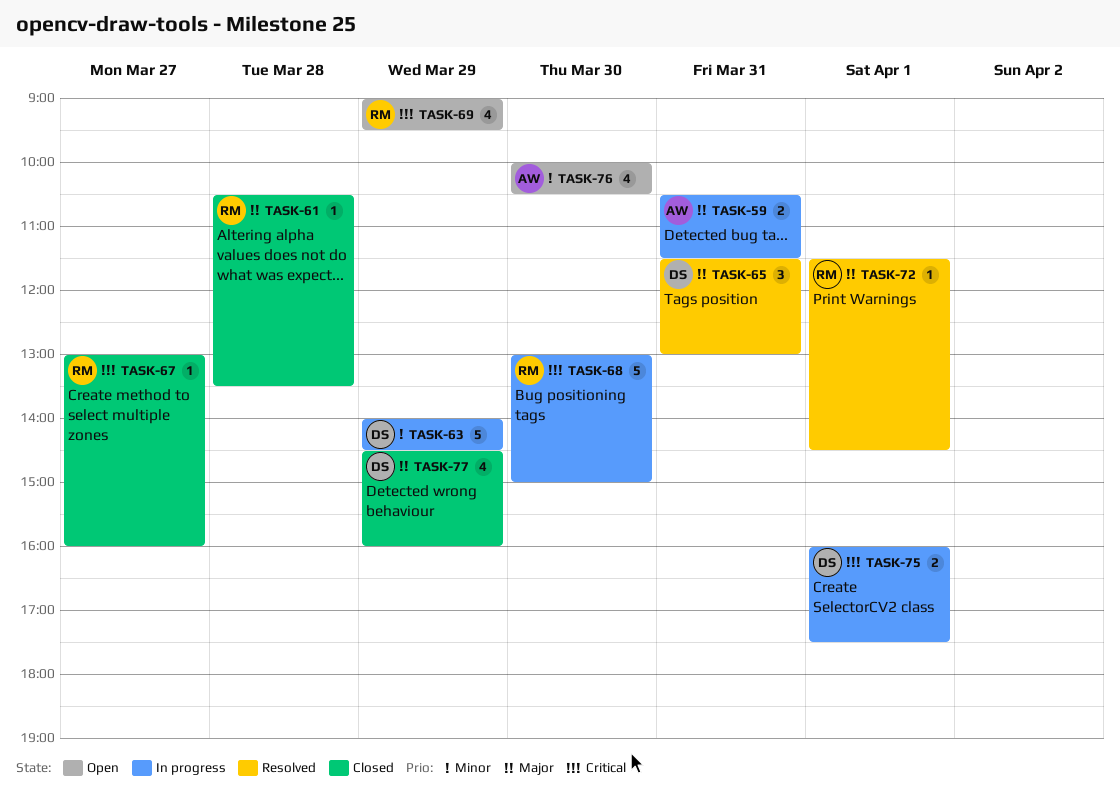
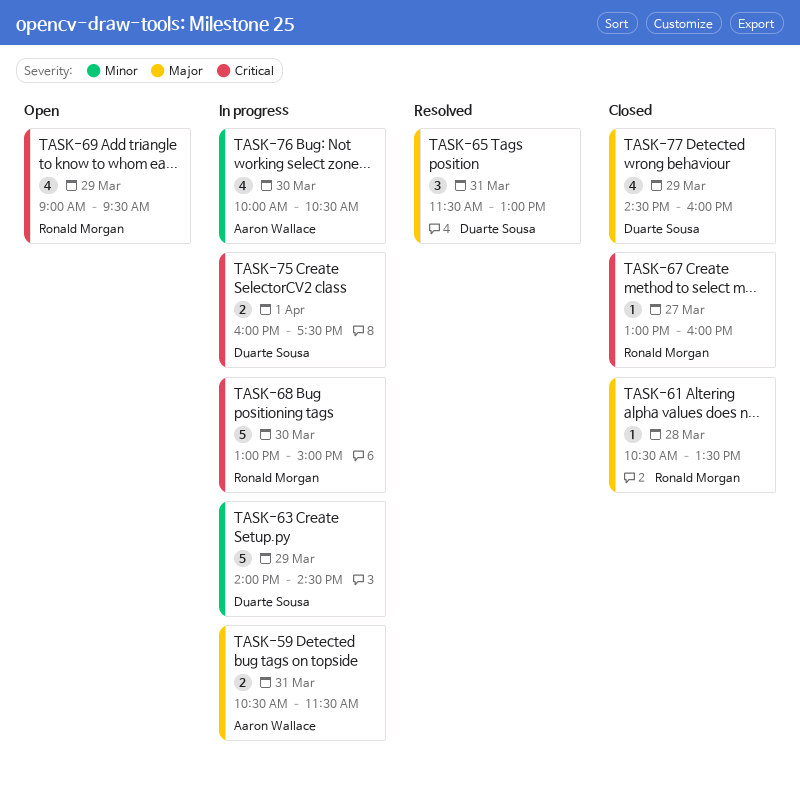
TASK-72: present -> none
TASK-76, status: Open -> In progress

